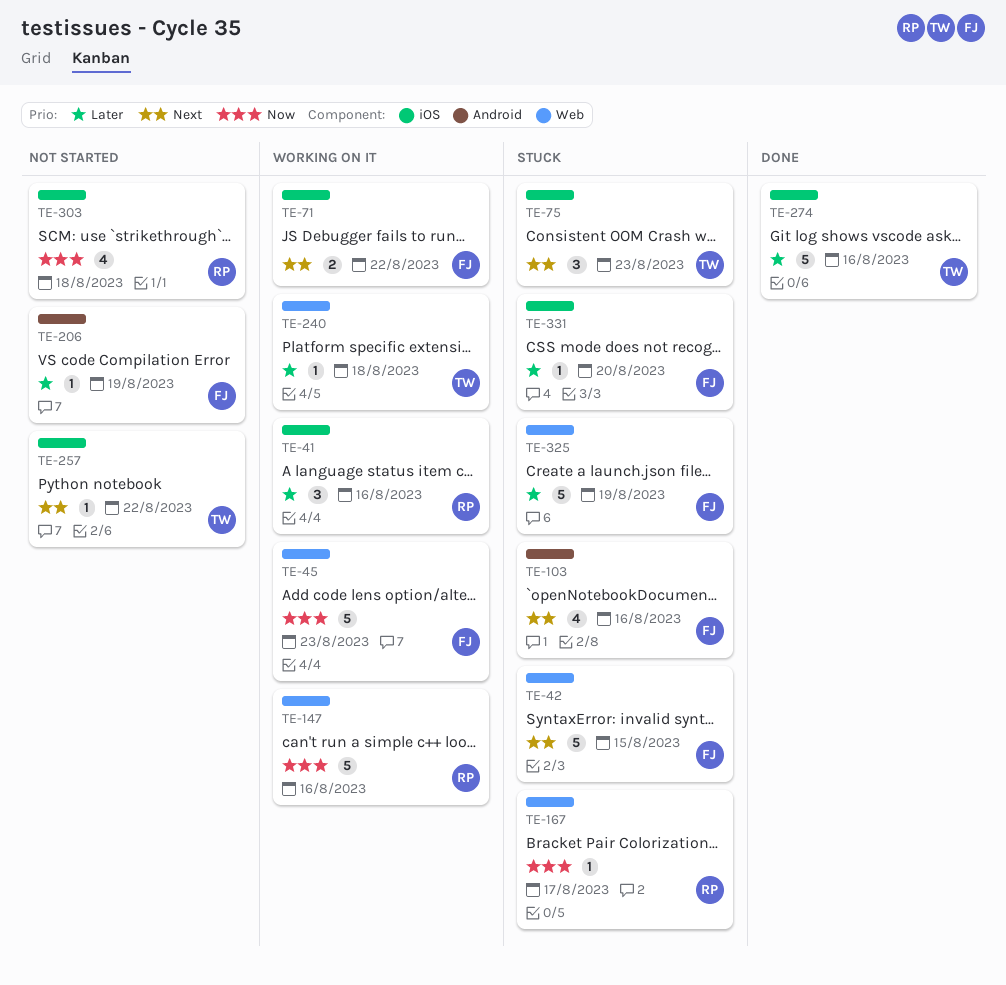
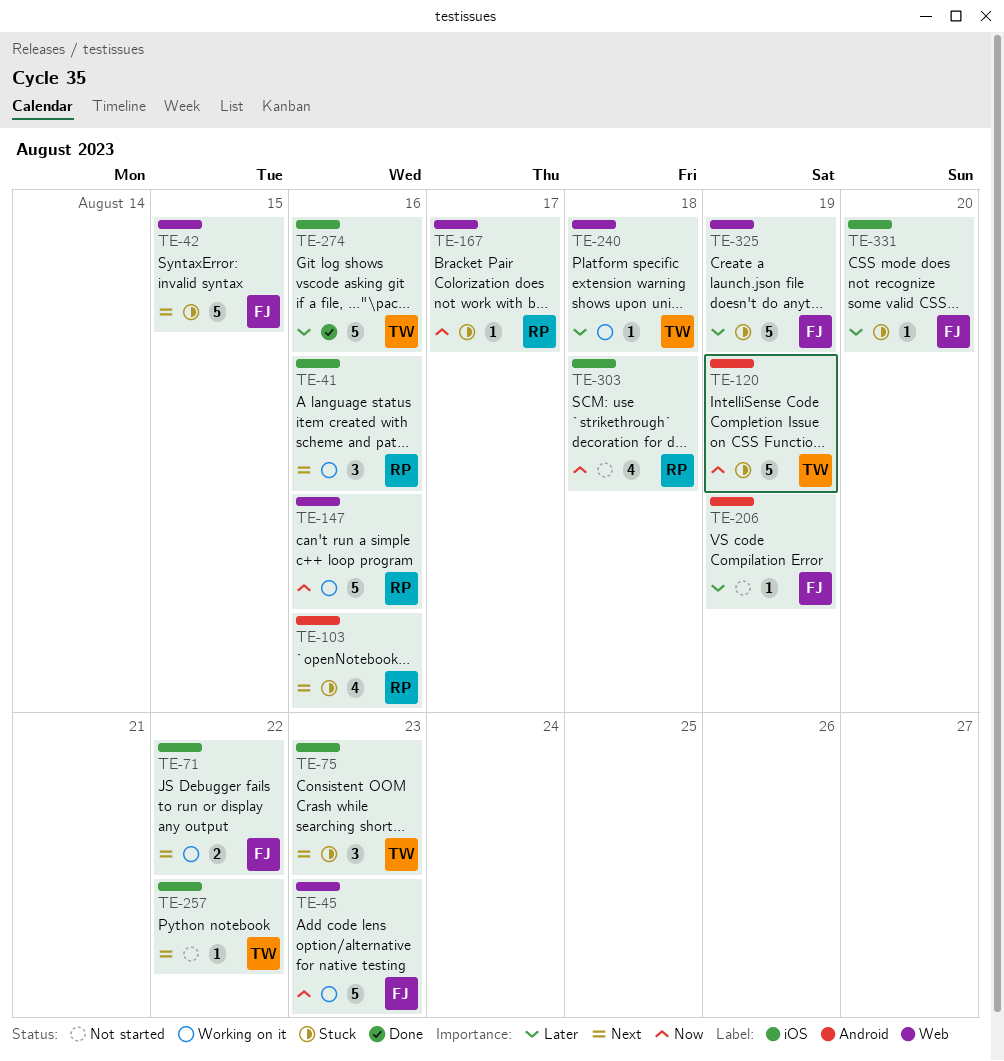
TE-41, priority: Later -> Next
TE-103, owner: FJ -> RP
TE-120: none -> present

